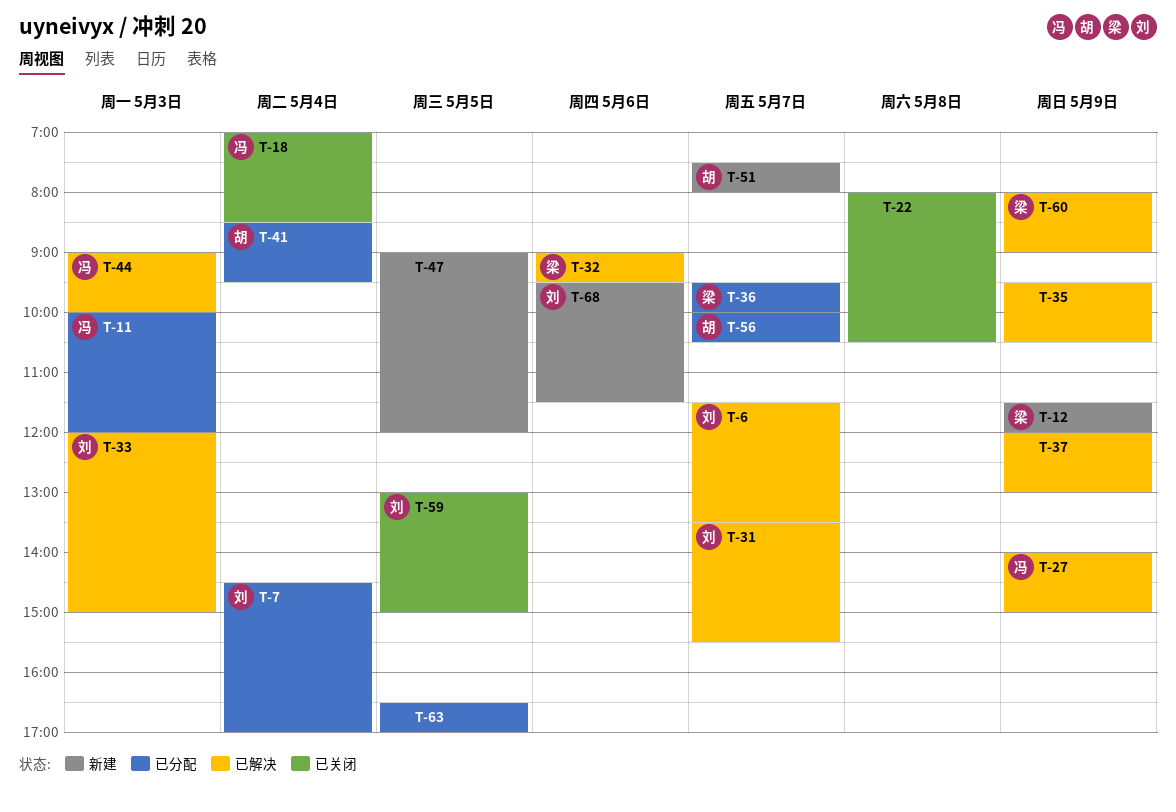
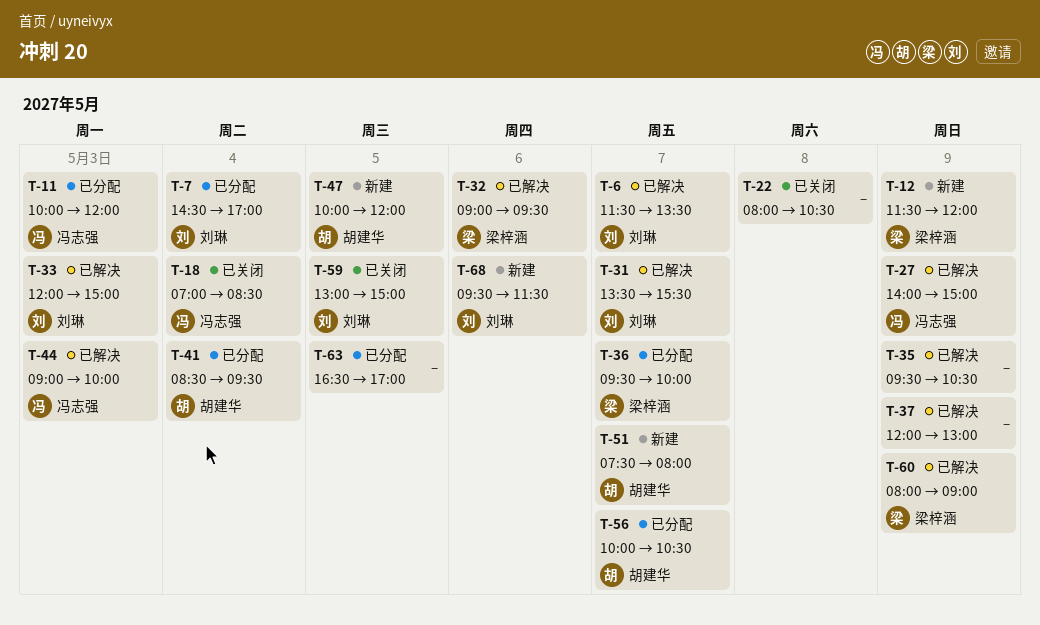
T-47, owner: none -> 胡建华
T-47, begins: 09:00 -> 10:00

